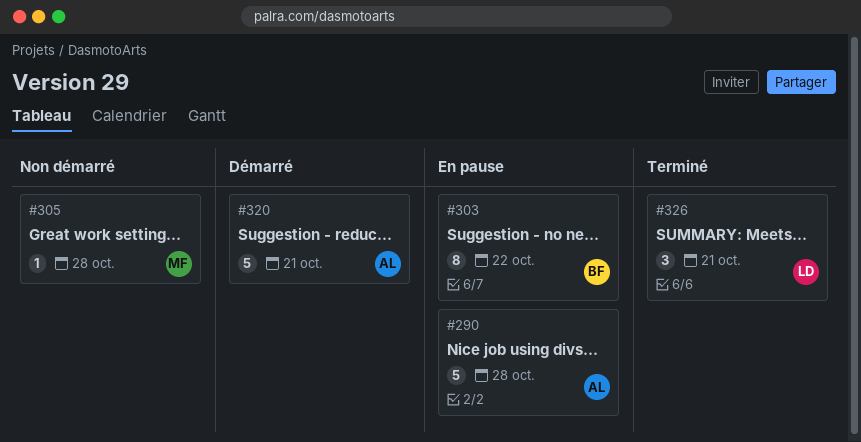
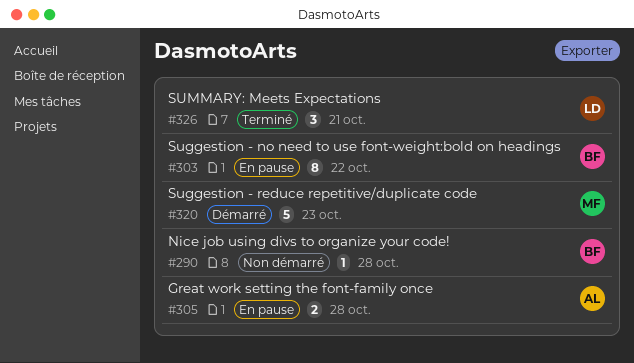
#290, status: En pause -> Non démarré
#290, owner: AL -> BF
#290, estimate: 5 -> 1
#305, status: Non démarré -> En pause
#305, owner: MF -> AL
#305, estimate: 1 -> 2
#320, owner: AL -> MF
#320, due: Oct 21 -> Oct 23

